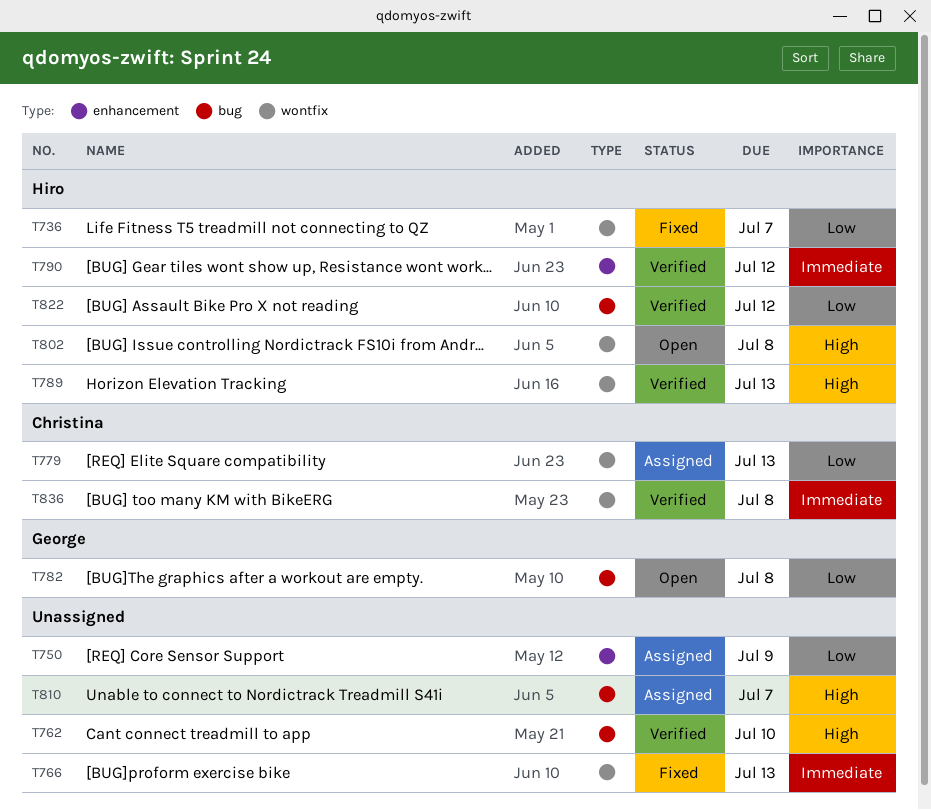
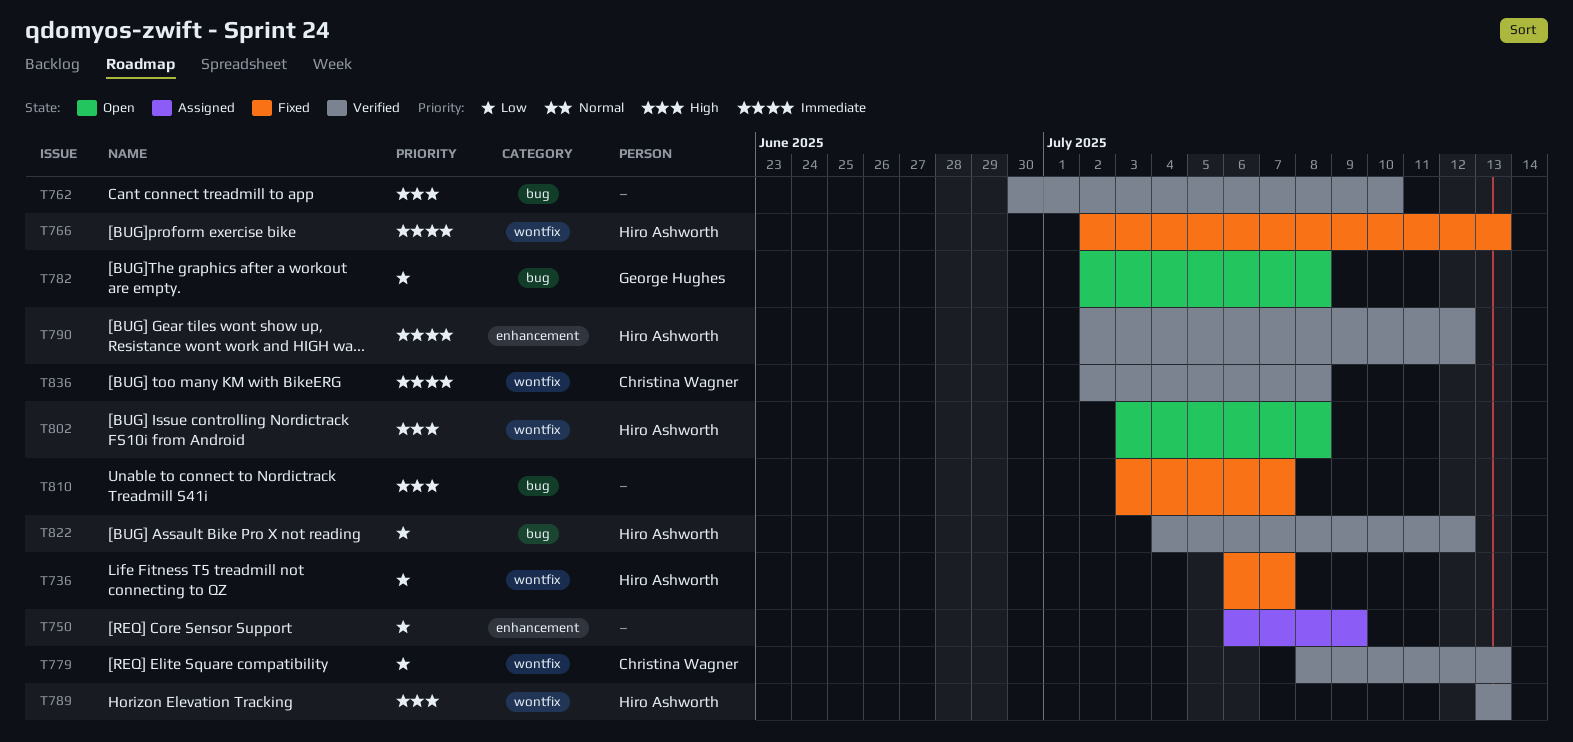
T766, owner: none -> Hiro Ashworth
T779, status: Assigned -> Verified
T810, status: Assigned -> Fixed

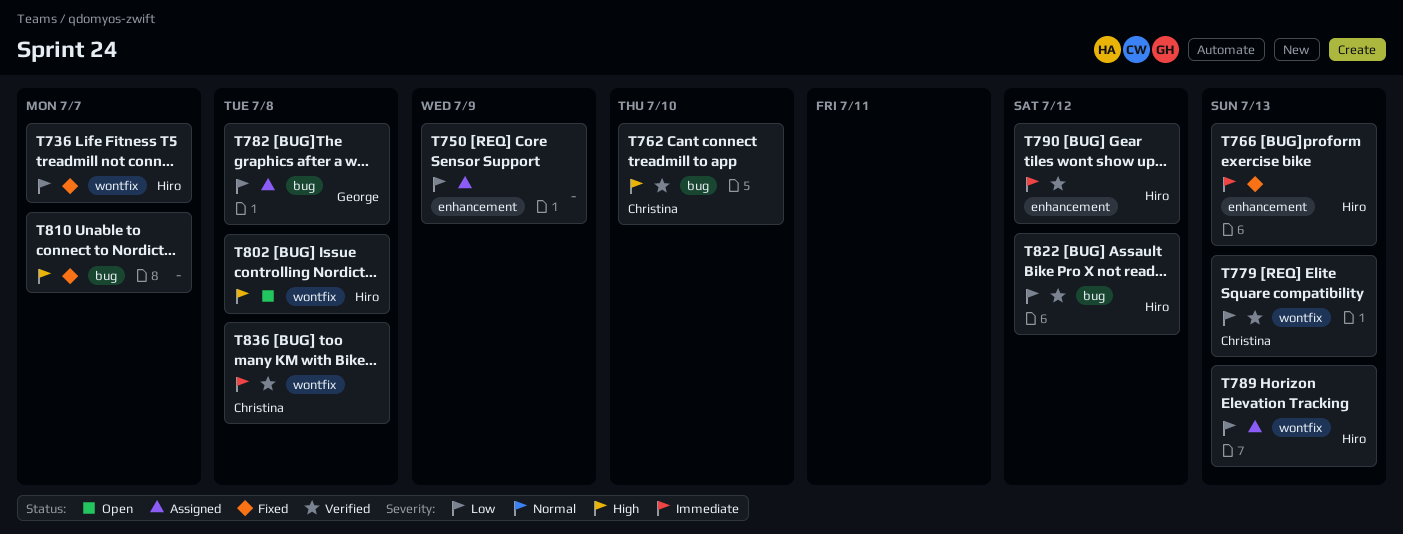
T762, owner: none -> Christina Wagner
T766, label: wontfix -> enhancement
T782, status: Open -> Assigned
T789, status: Verified -> Assigned
T789, priority: High -> Low

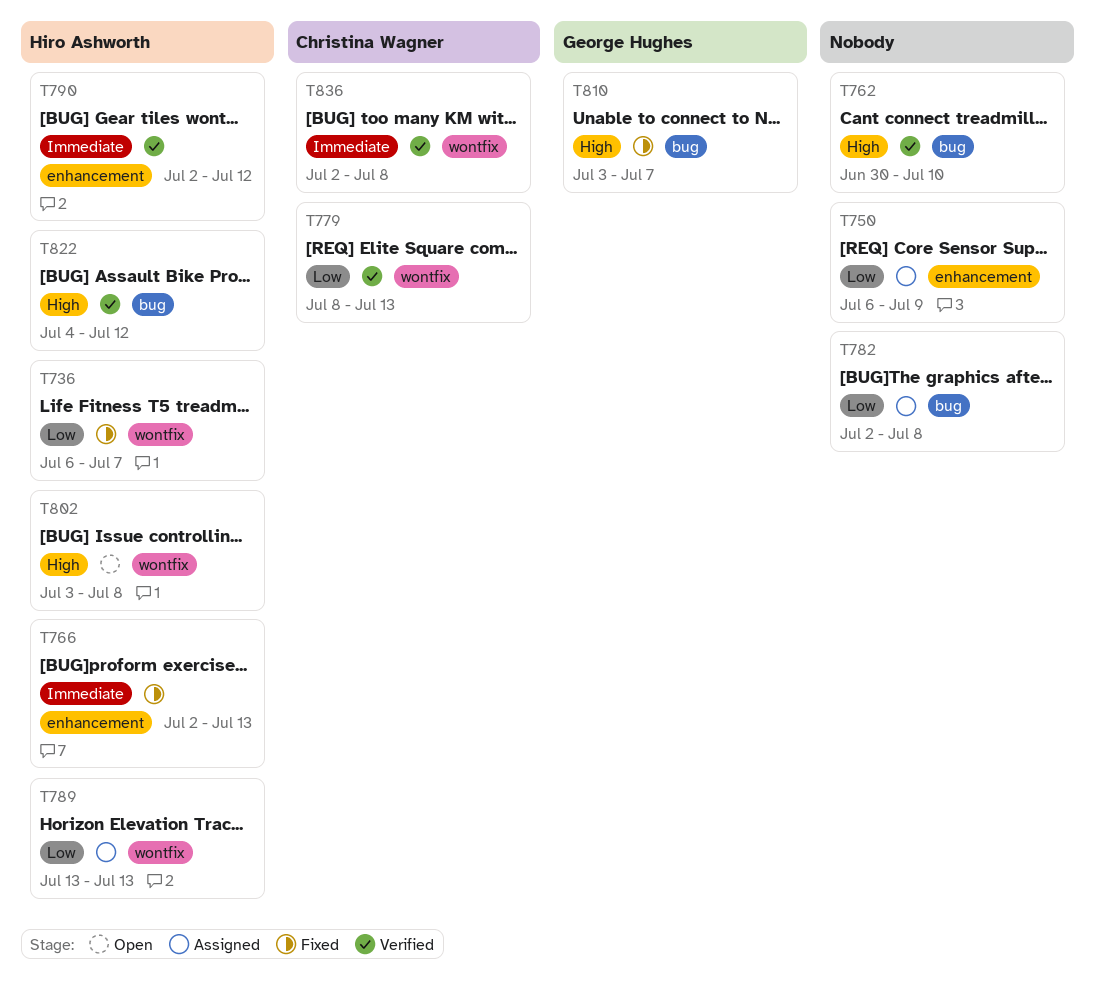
T762, owner: Christina Wagner -> none
T782, owner: George Hughes -> none
T810, owner: none -> George Hughes
T822, priority: Low -> High

